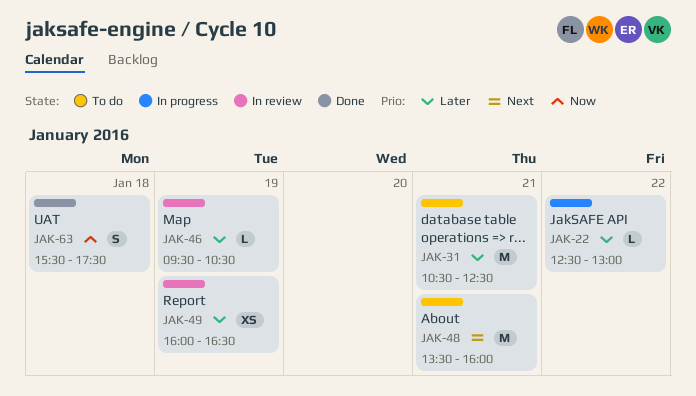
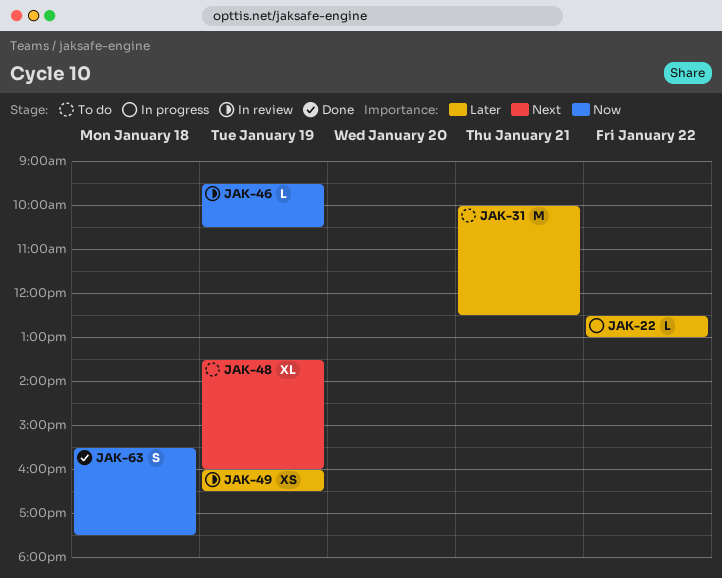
JAK-31, begins: 10:30 -> 10:00
JAK-46, priority: Later -> Now
JAK-48, estimate: M -> XL
JAK-48, day: Jan 21 -> Jan 19

